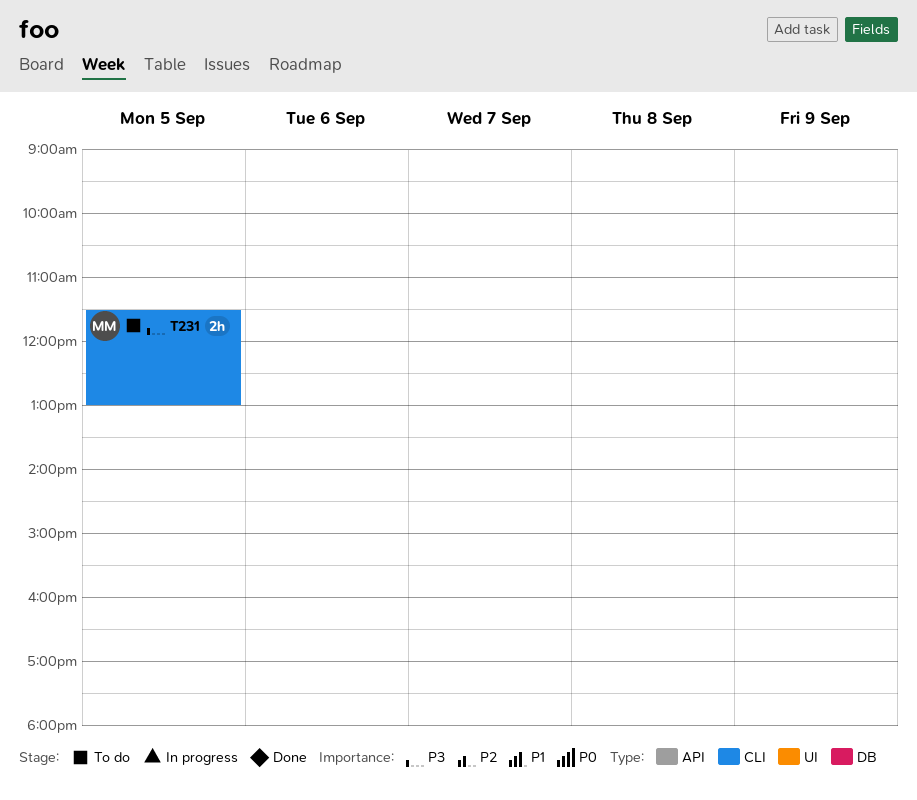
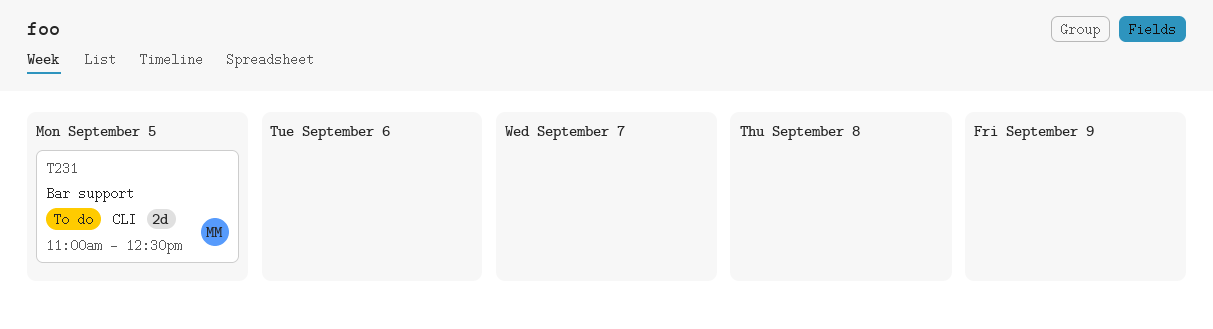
T231, estimate: 2h -> 2d
T231, begins: 11:30 -> 11:00
T231, ends: 13:00 -> 12:30

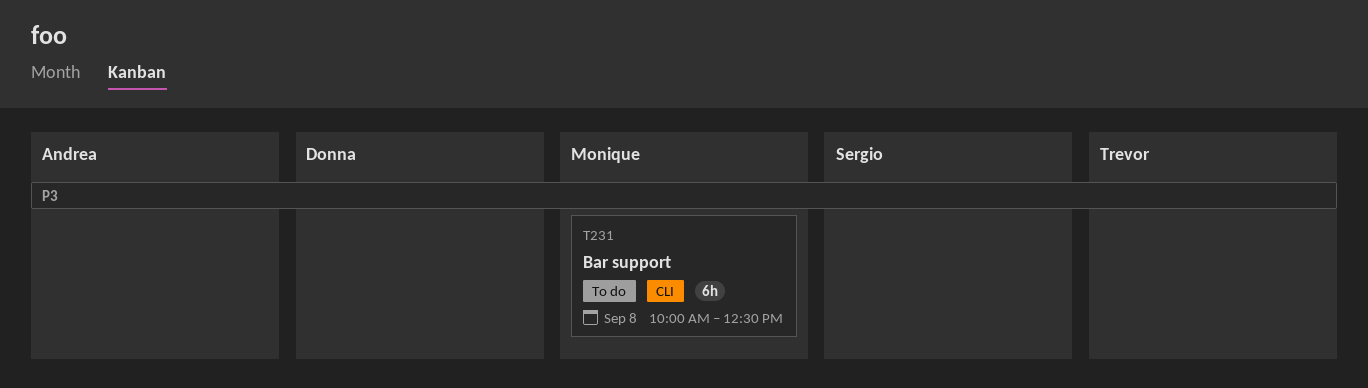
T231, estimate: 2d -> 6h
T231, day: Sep 5 -> Sep 8
T231, begins: 11:00 -> 10:00

